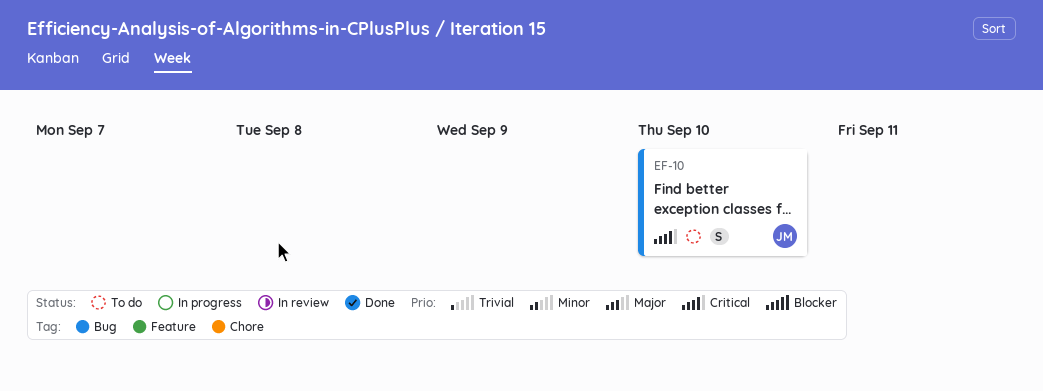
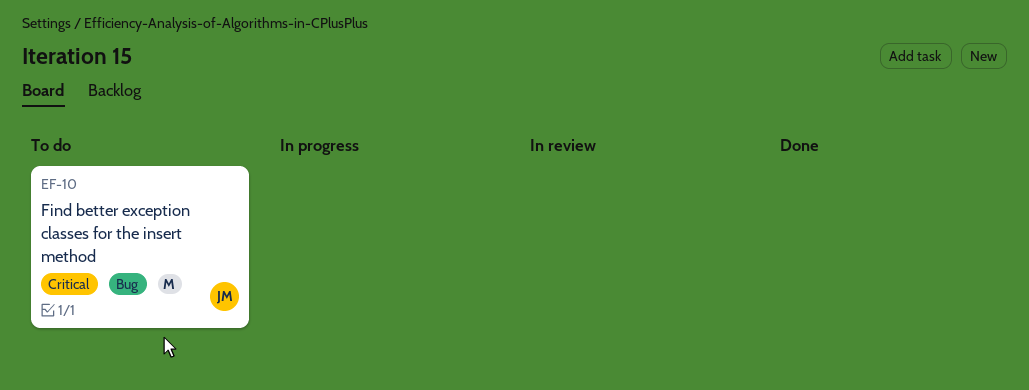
EF-10, estimate: S -> M

